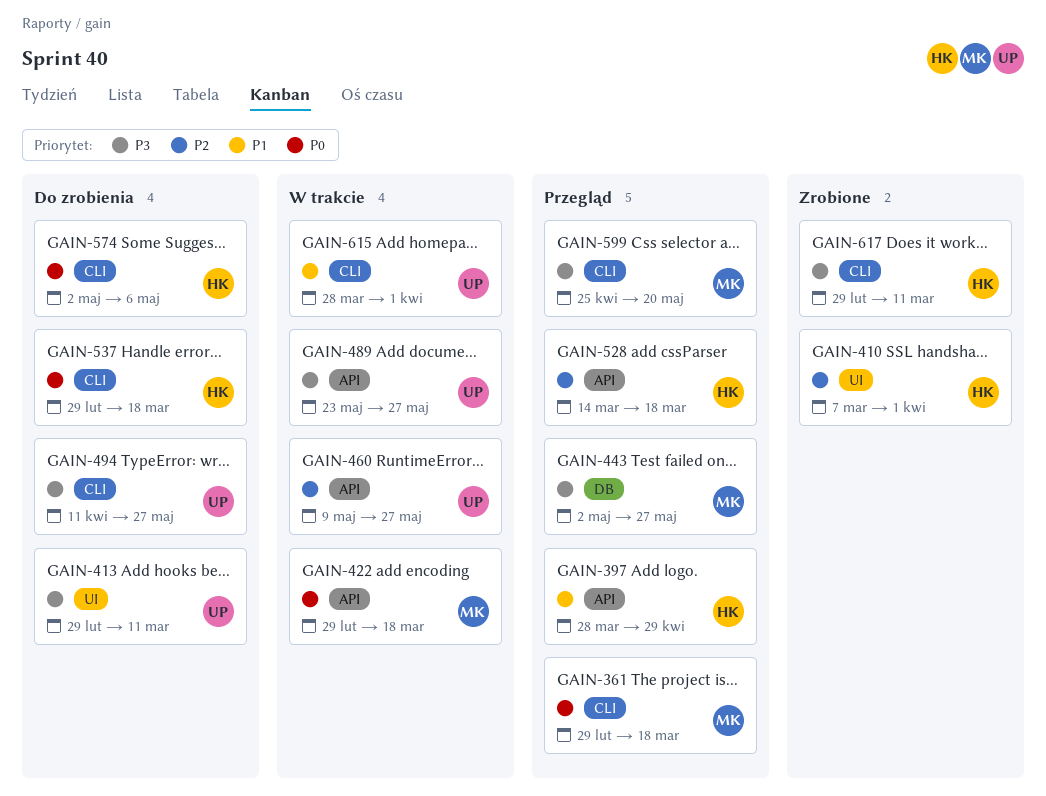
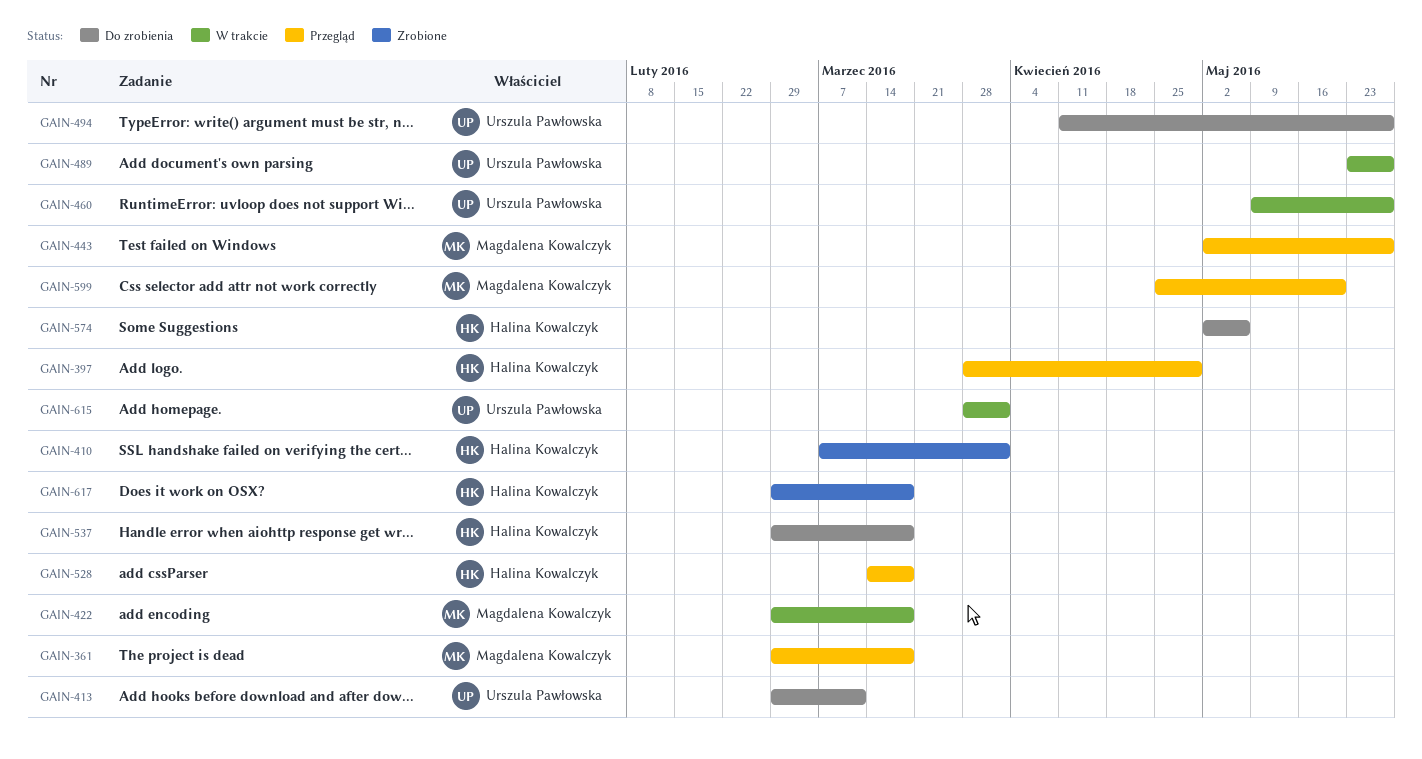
GAIN-617, due: Mar 11 -> Mar 18

